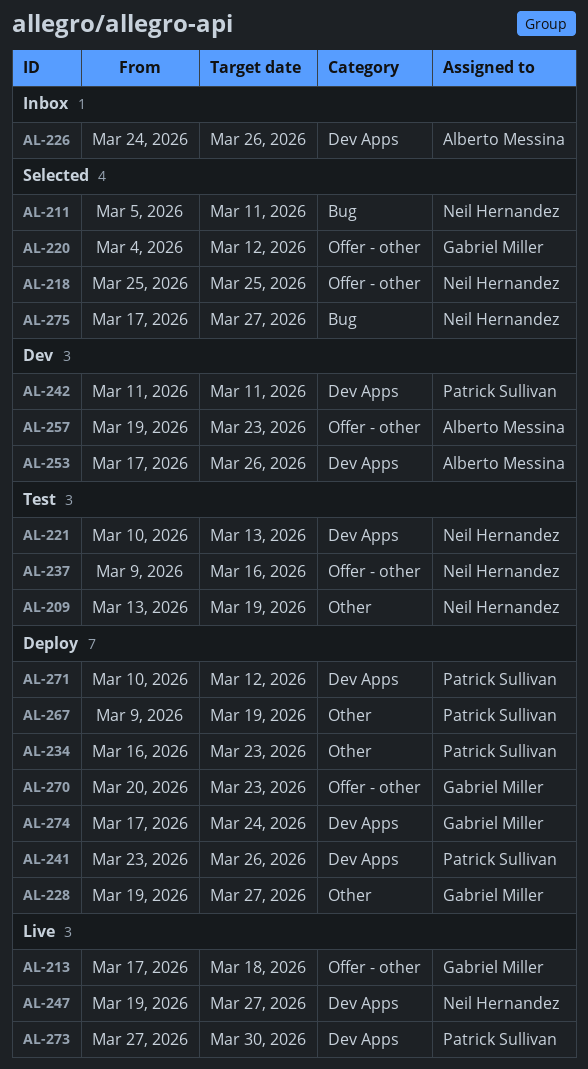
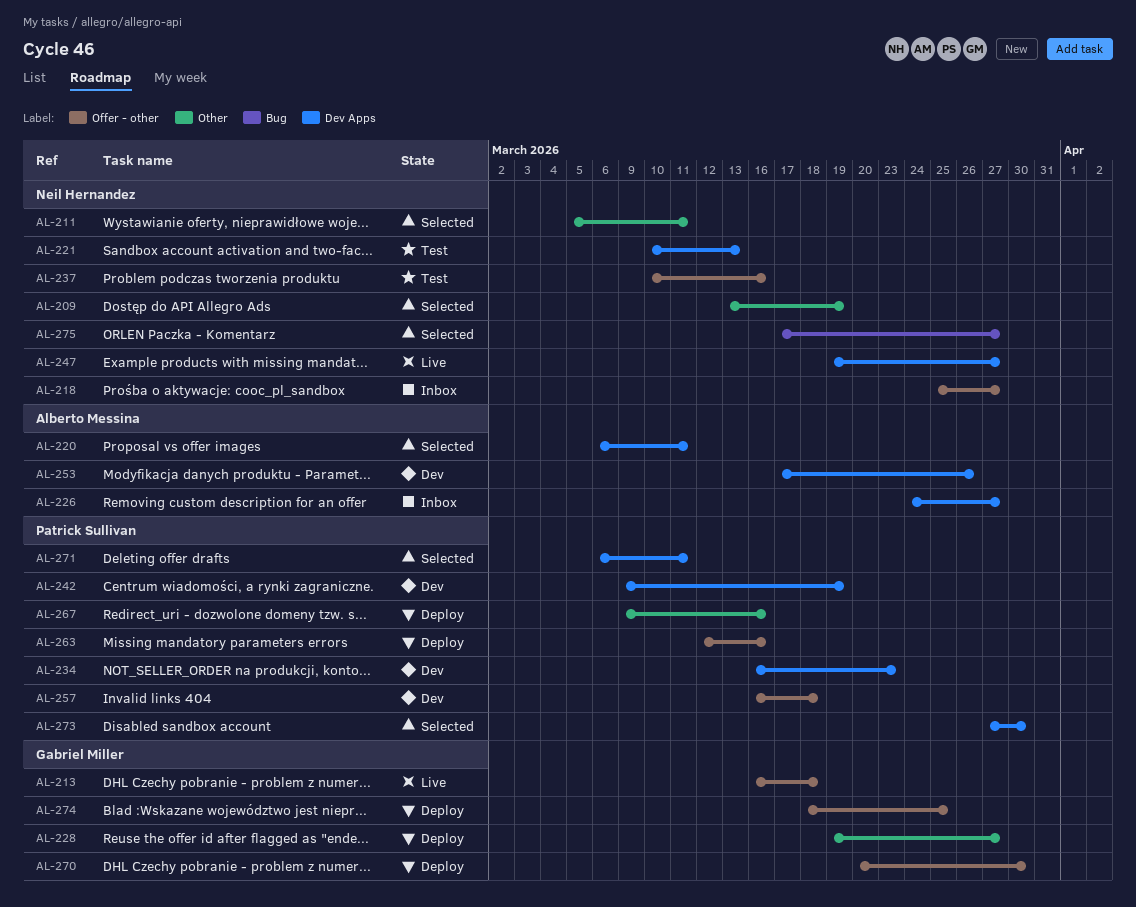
AL-209, status: Test -> Selected
AL-211, label: Bug -> Other
AL-213, start: Mar 17 -> Mar 16
AL-218, status: Selected -> Inbox
AL-218, due: Mar 25 -> Mar 27
AL-220, owner: Gabriel Miller -> Alberto Messina
AL-220, label: Offer - other -> Dev Apps
AL-220, start: Mar 4 -> Mar 6
AL-220, due: Mar 12 -> Mar 11
AL-226, due: Mar 26 -> Mar 27
AL-234, status: Deploy -> Dev
AL-234, label: Other -> Dev Apps
AL-237, start: Mar 9 -> Mar 10
AL-241: present -> none
AL-242, start: Mar 11 -> Mar 9
AL-242, due: Mar 11 -> Mar 19
AL-257, owner: Alberto Messina -> Patrick Sullivan
AL-257, start: Mar 19 -> Mar 16
AL-257, due: Mar 23 -> Mar 18
AL-263: none -> present
AL-267, due: Mar 19 -> Mar 16
AL-270, due: Mar 23 -> Mar 30
AL-271, status: Deploy -> Selected
AL-271, start: Mar 10 -> Mar 6
AL-271, due: Mar 12 -> Mar 11
AL-273, status: Live -> Selected
AL-274, label: Dev Apps -> Offer - other
AL-274, start: Mar 17 -> Mar 18
AL-274, due: Mar 24 -> Mar 25

